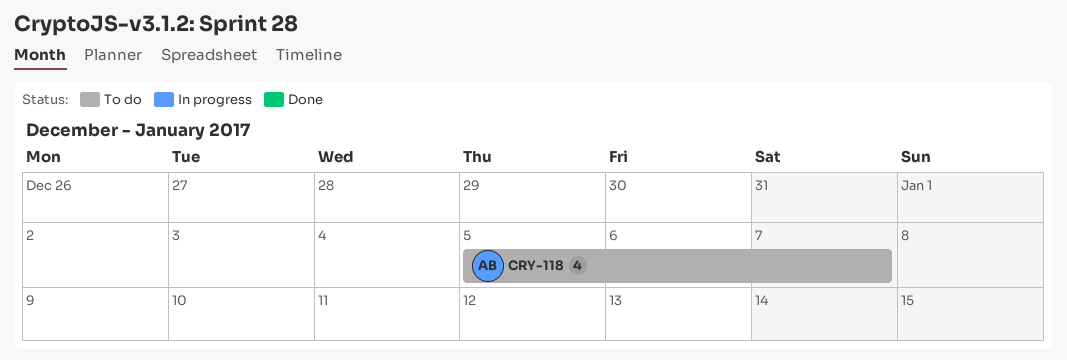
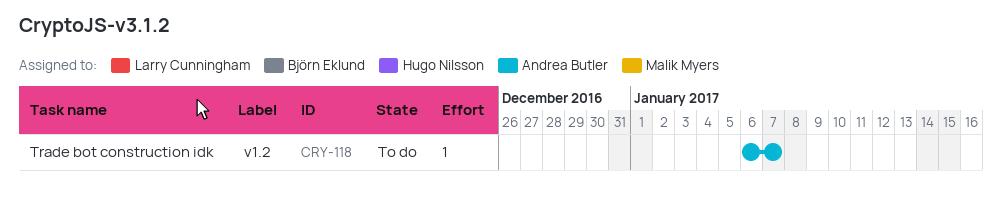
CRY-118, estimate: 4 -> 1
CRY-118, start: Jan 5 -> Jan 6

